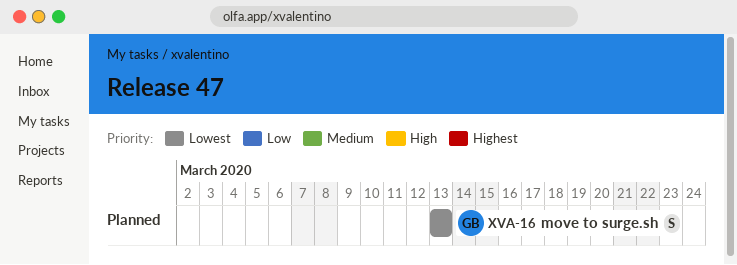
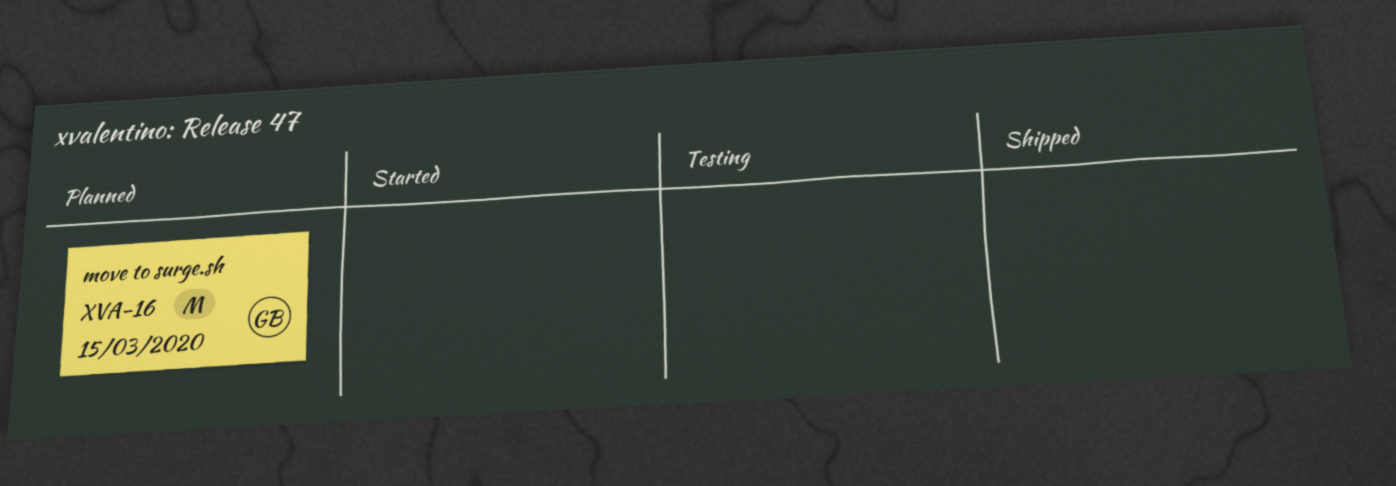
XVA-16, estimate: S -> M
XVA-16, due: Mar 13 -> Mar 15

